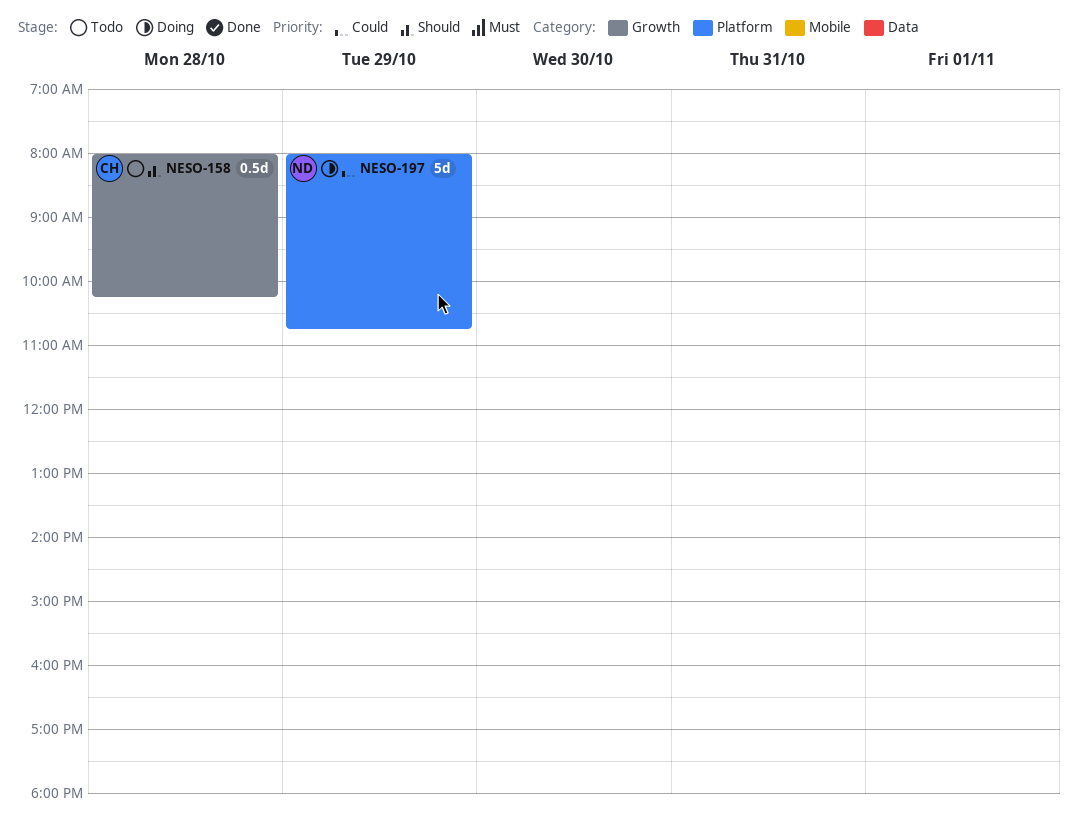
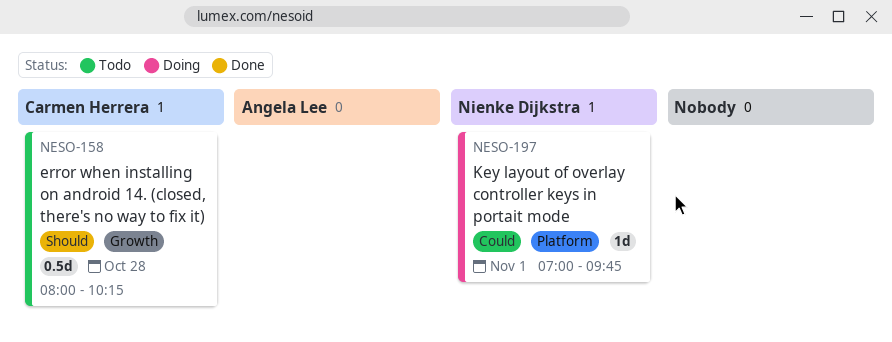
NESO-197, estimate: 5d -> 1d
NESO-197, day: Oct 29 -> Nov 1
NESO-197, begins: 08:00 -> 07:00
NESO-197, ends: 10:45 -> 09:45

